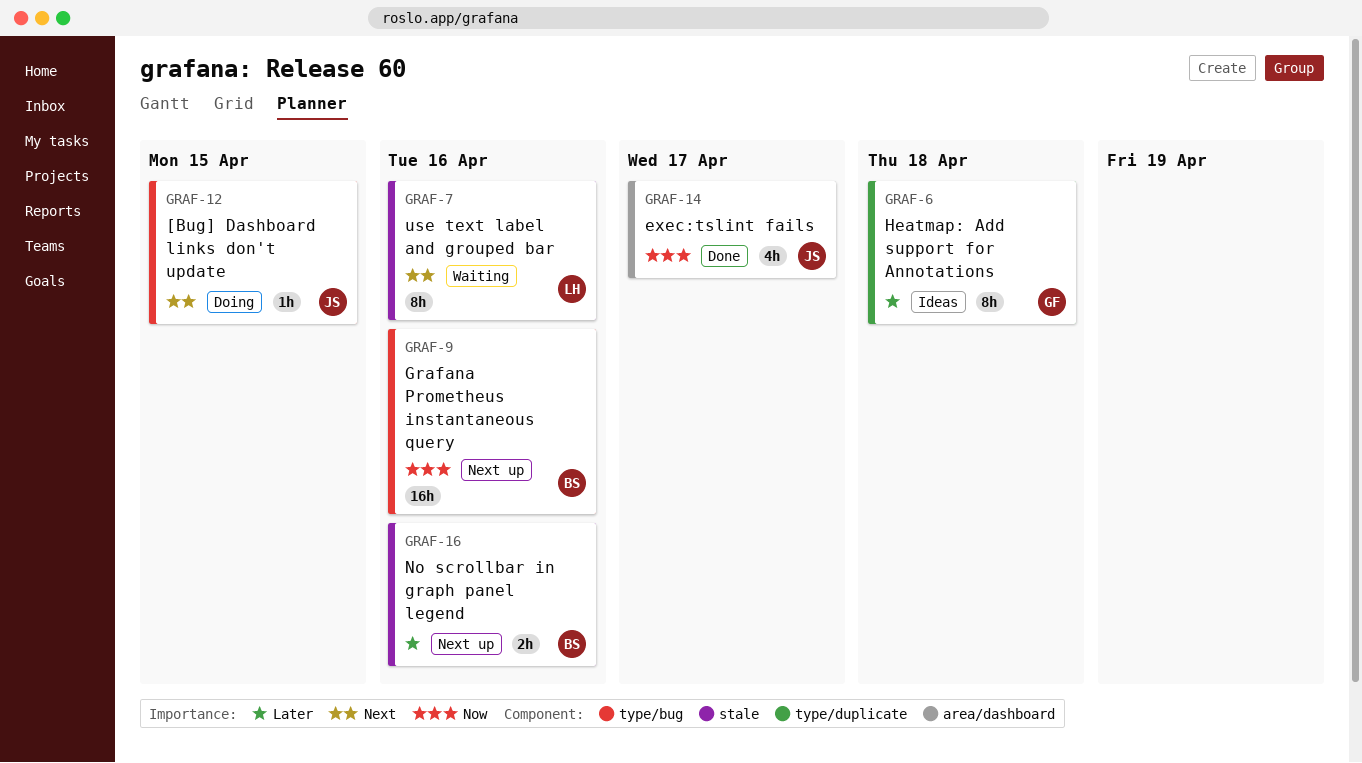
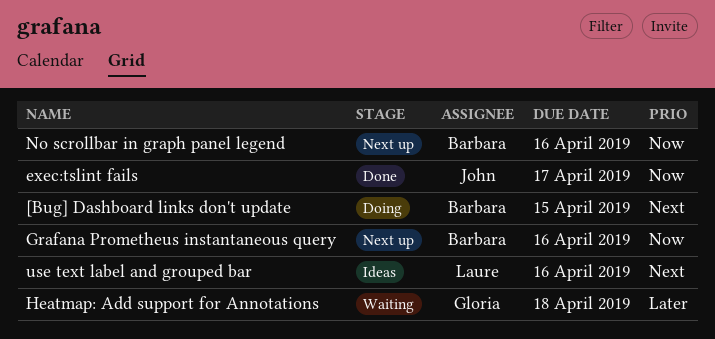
[Bug] Dashboard links don't update, owner: John -> Barbara
Heatmap: Add support for Annotations, status: Ideas -> Waiting
No scrollbar in graph panel legend, priority: Later -> Now
use text label and grouped bar, status: Waiting -> Ideas

